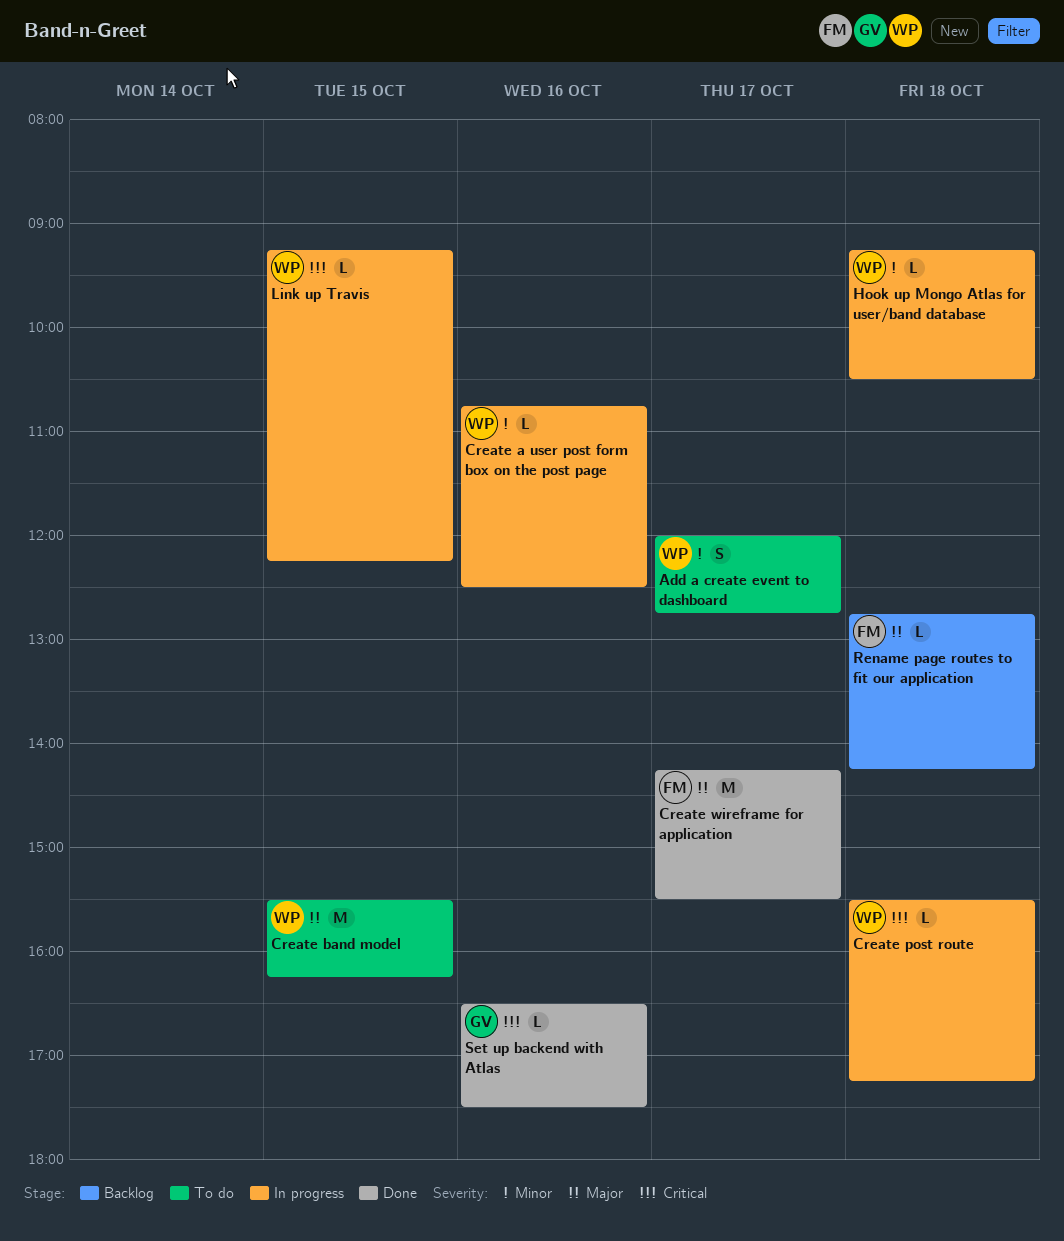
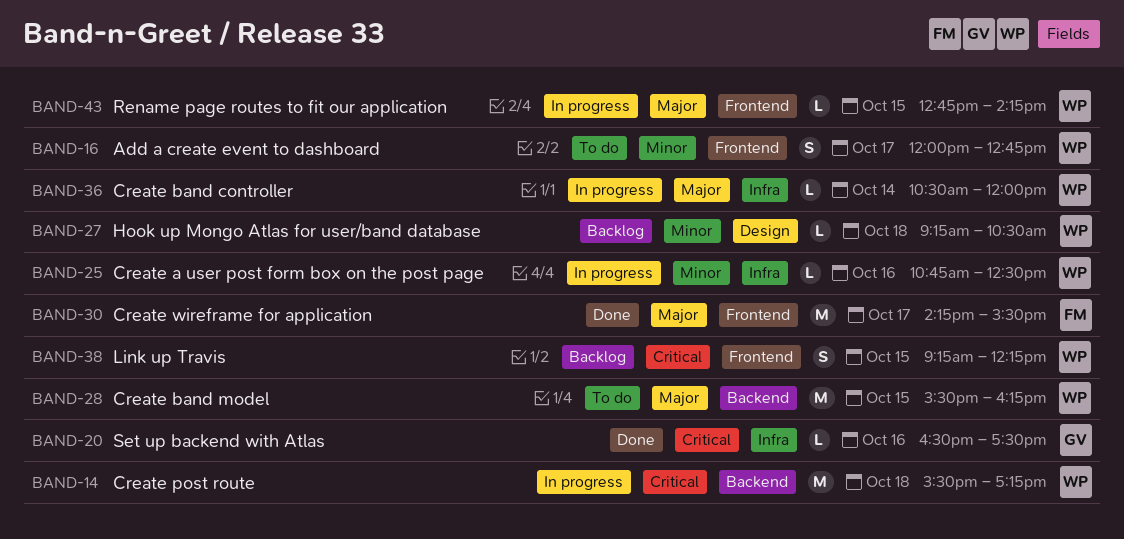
Create band controller: none -> present
Create post route, estimate: L -> M
Hook up Mongo Atlas for user/band database, status: In progress -> Backlog
Link up Travis, status: In progress -> Backlog
Link up Travis, estimate: L -> S
Rename page routes to fit our application, status: Backlog -> In progress
Rename page routes to fit our application, owner: FM -> WP
Rename page routes to fit our application, day: Oct 18 -> Oct 15

